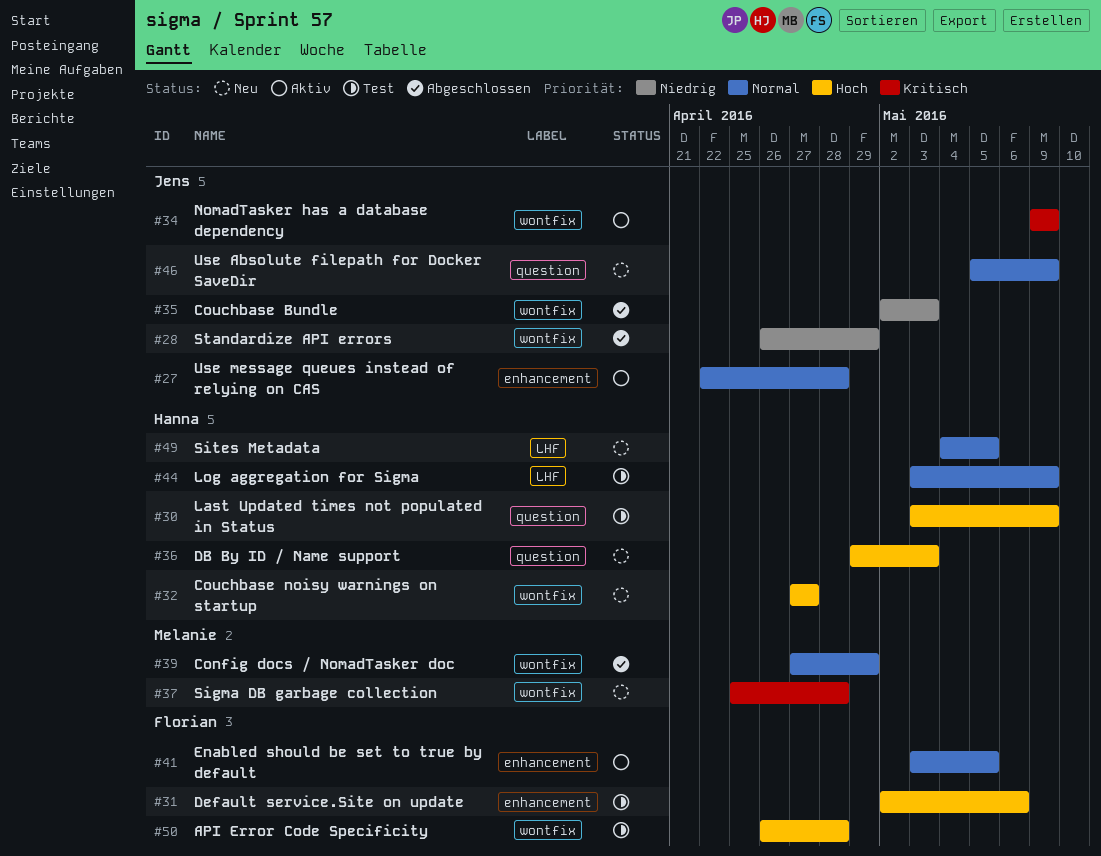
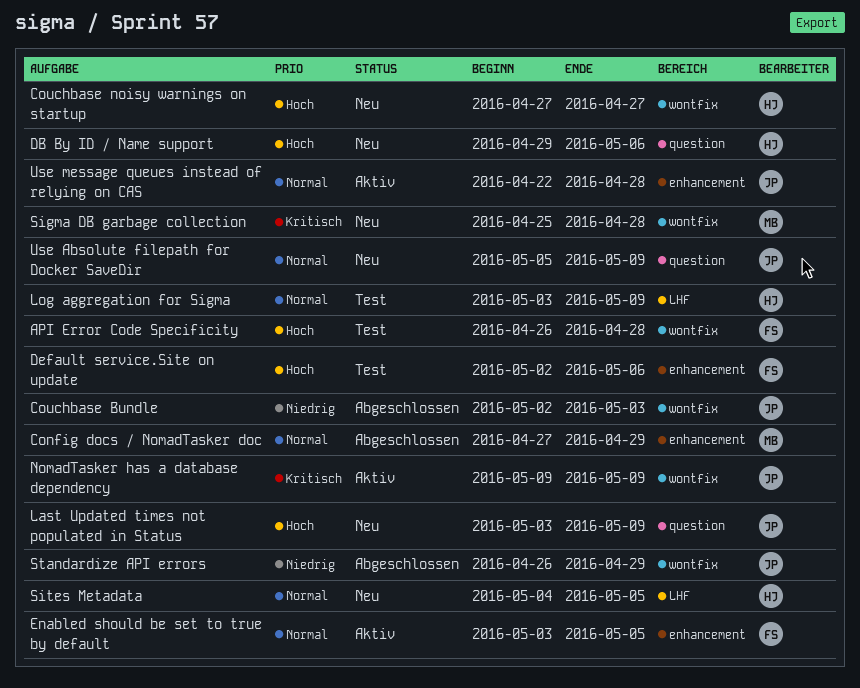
Config docs / NomadTasker doc, label: wontfix -> enhancement
DB By ID / Name support, due: May 3 -> May 6
Last Updated times not populated in Status, status: Test -> Neu
Last Updated times not populated in Status, owner: Hanna -> Jens

